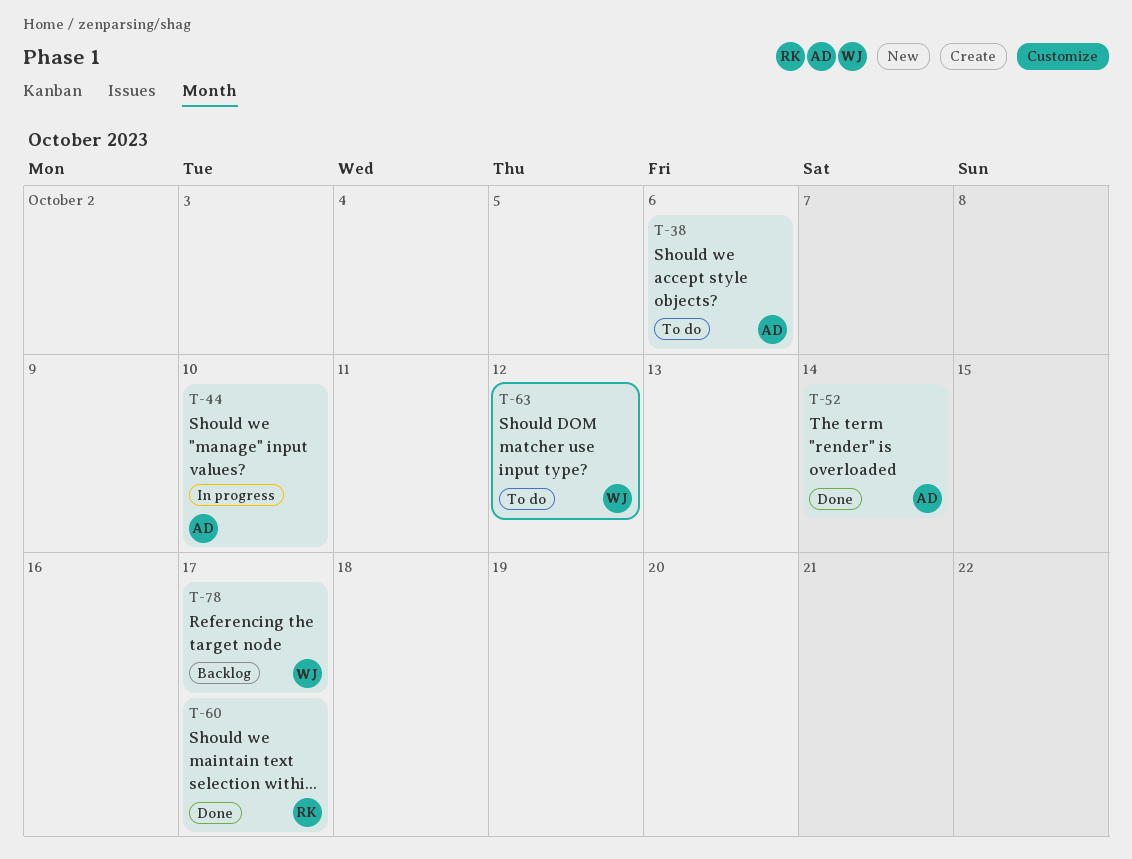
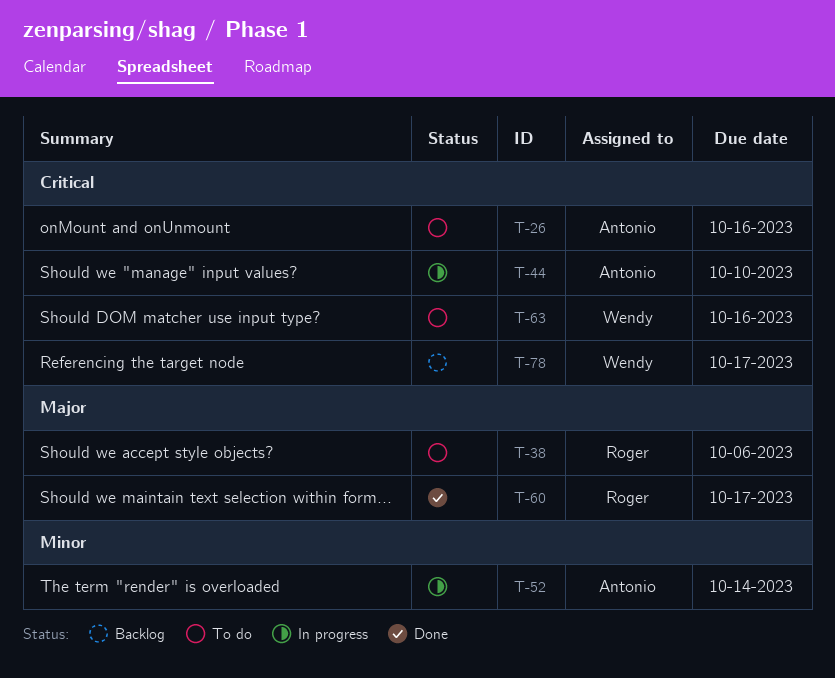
T-26: none -> present
T-38, owner: Antonio -> Roger
T-52, status: Done -> In progress
T-63, due: Oct 12 -> Oct 16

